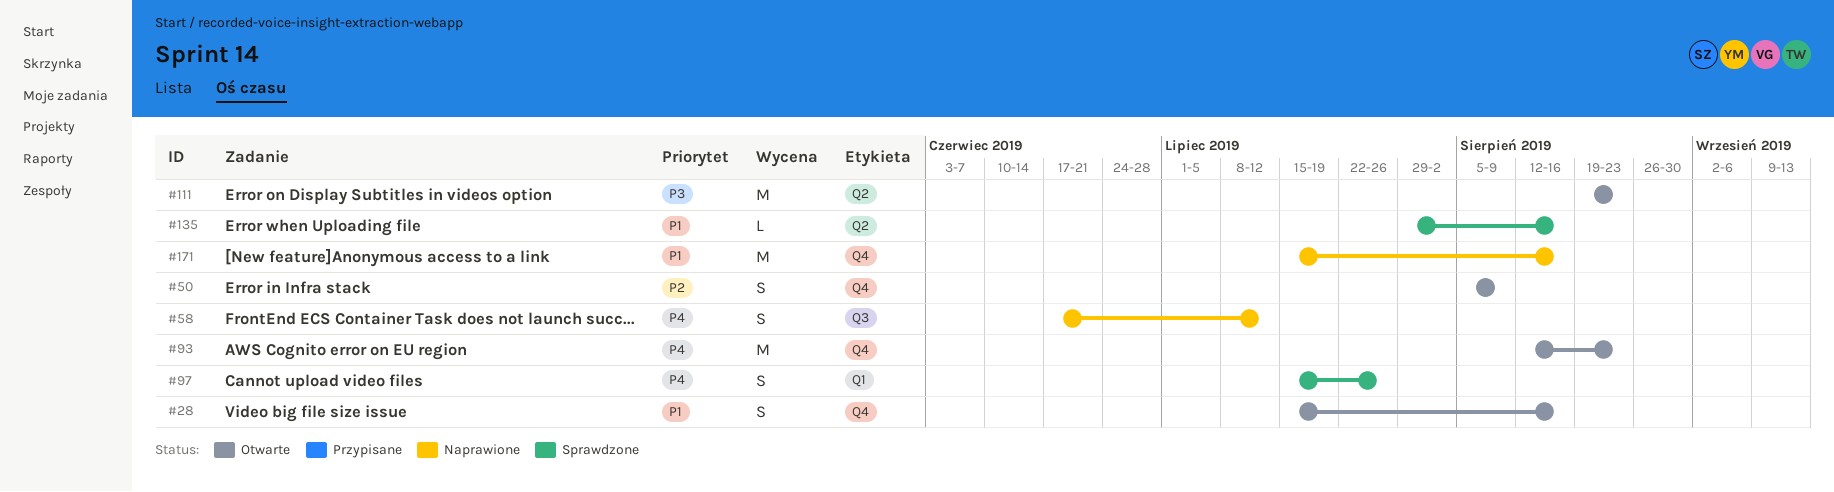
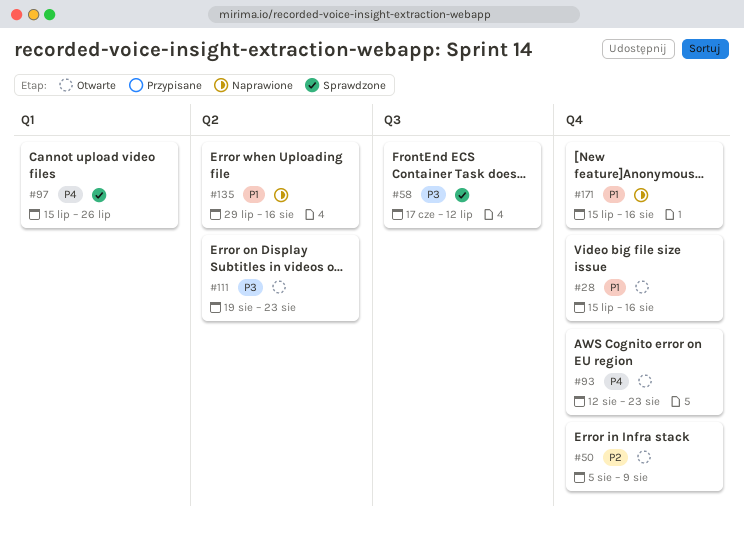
#58, status: Naprawione -> Sprawdzone
#58, priority: P4 -> P3
#135, status: Sprawdzone -> Naprawione

